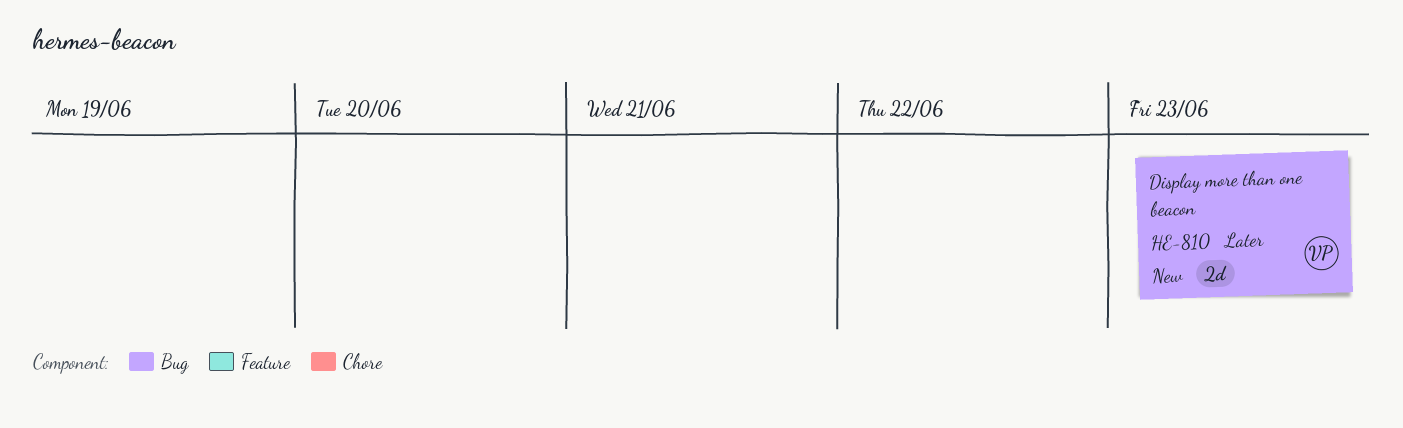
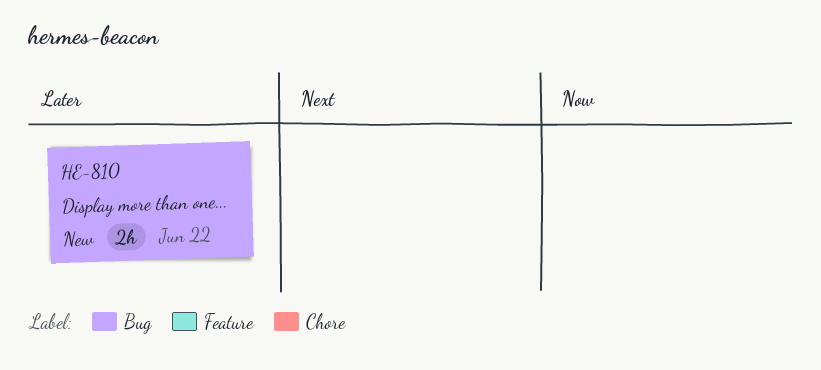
HE-810, estimate: 2d -> 2h
HE-810, due: Jun 23 -> Jun 22

